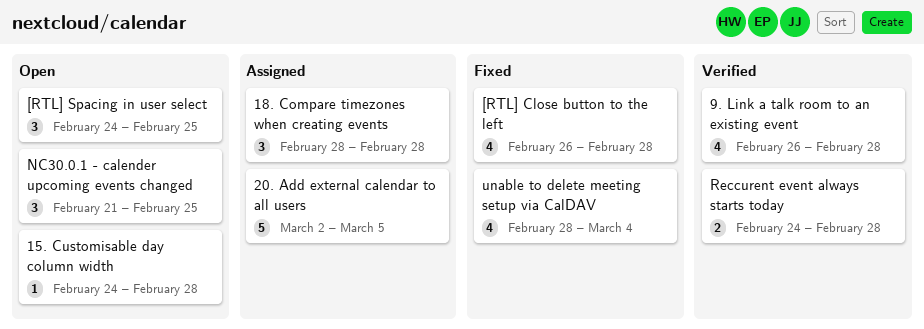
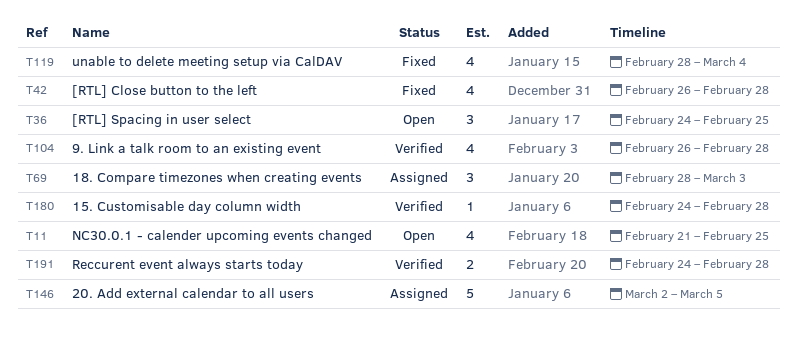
15. Customisable day column width, status: Open -> Verified
18. Compare timezones when creating events, due: Feb 28 -> Mar 3
NC30.0.1 - calender upcoming events changed, estimate: 3 -> 4

